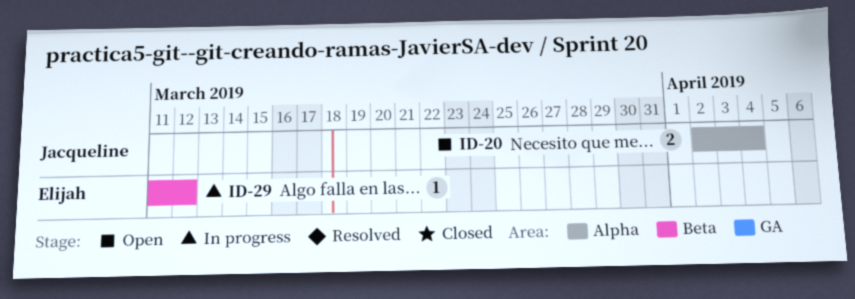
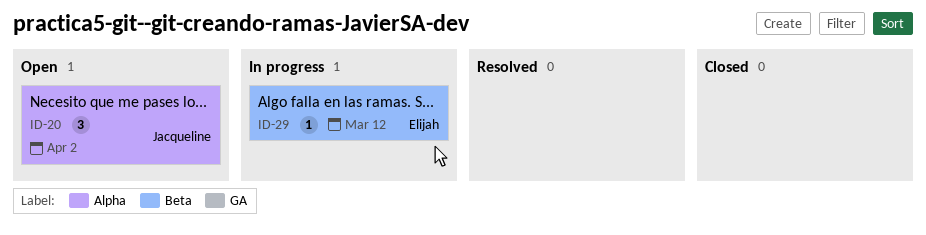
ID-20, estimate: 2 -> 3
ID-20, due: Apr 4 -> Apr 2

